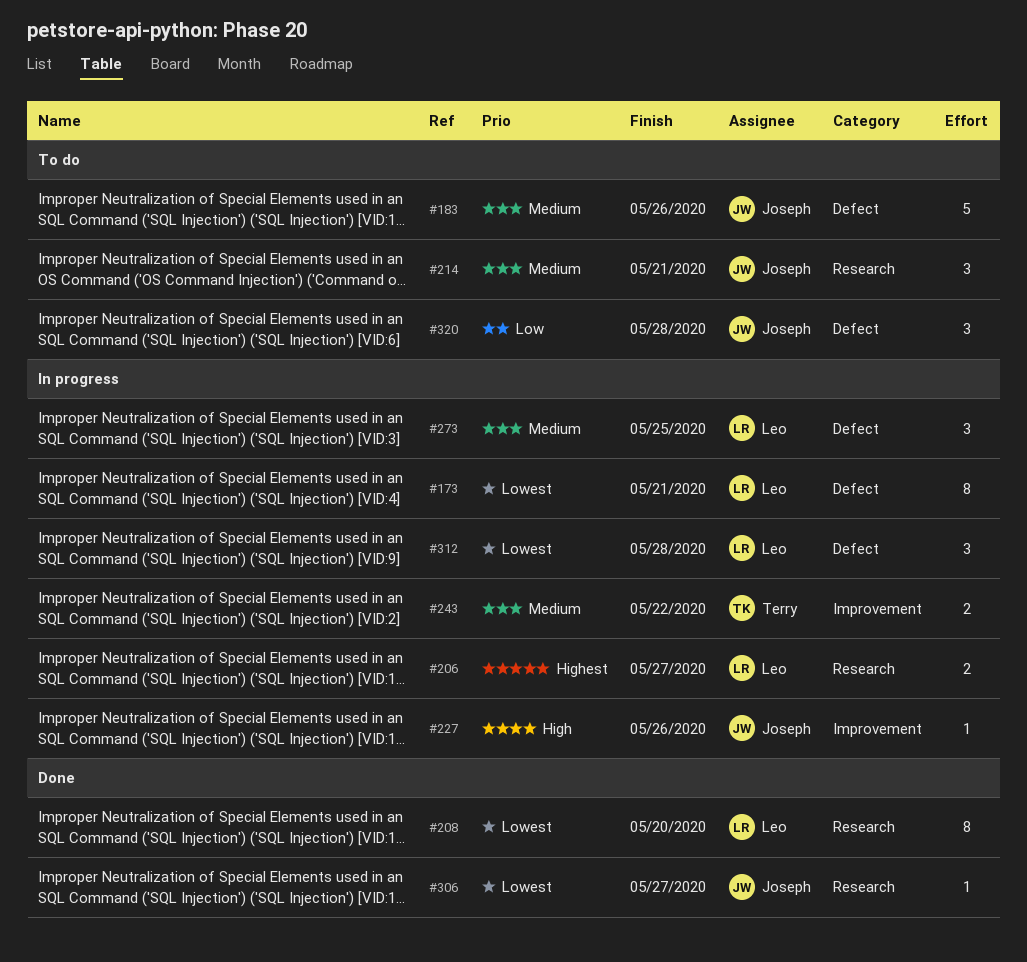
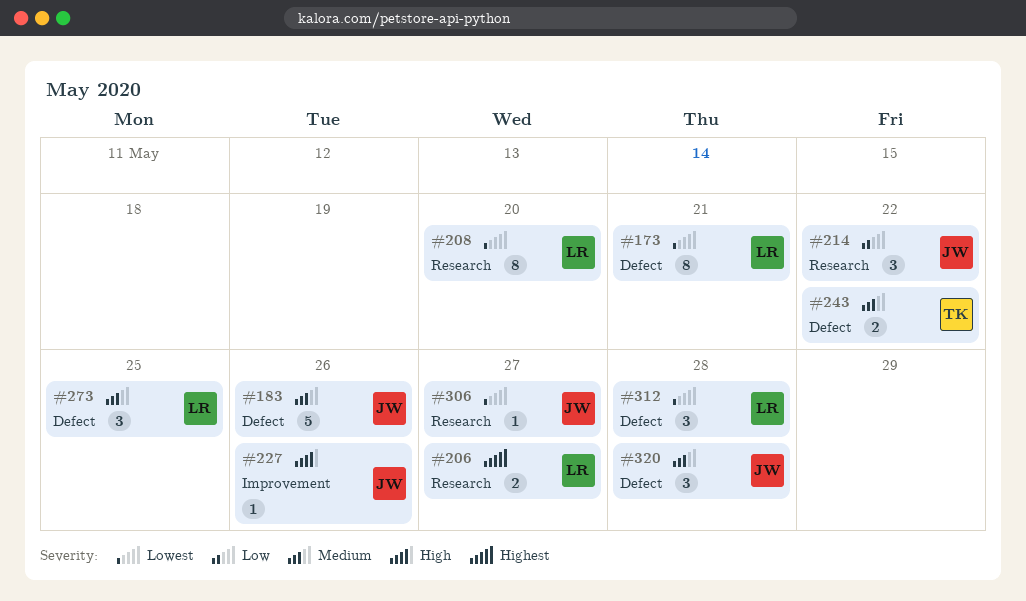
#214, priority: Medium -> Low
#214, due: May 21 -> May 22
#243, label: Improvement -> Defect
#320, priority: Low -> Medium

